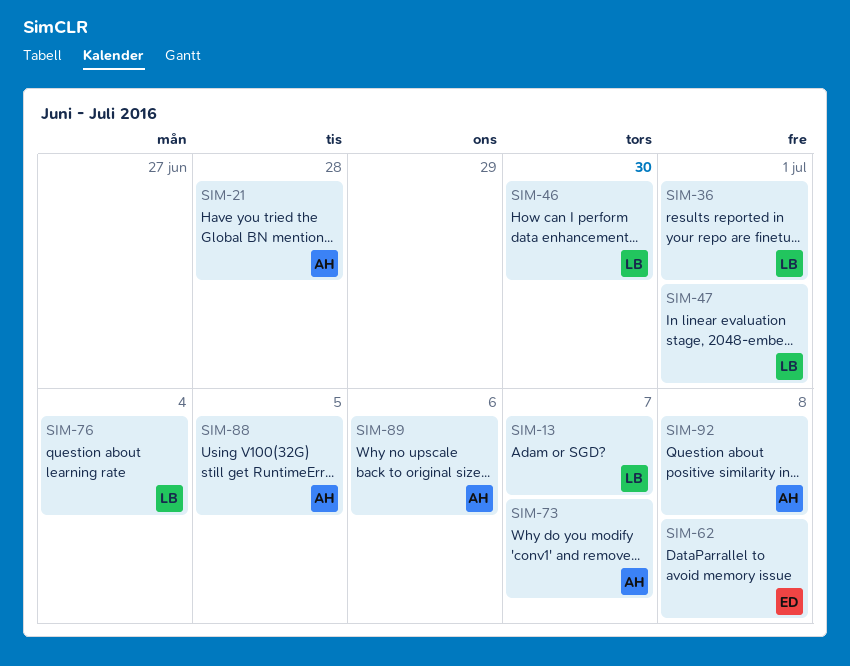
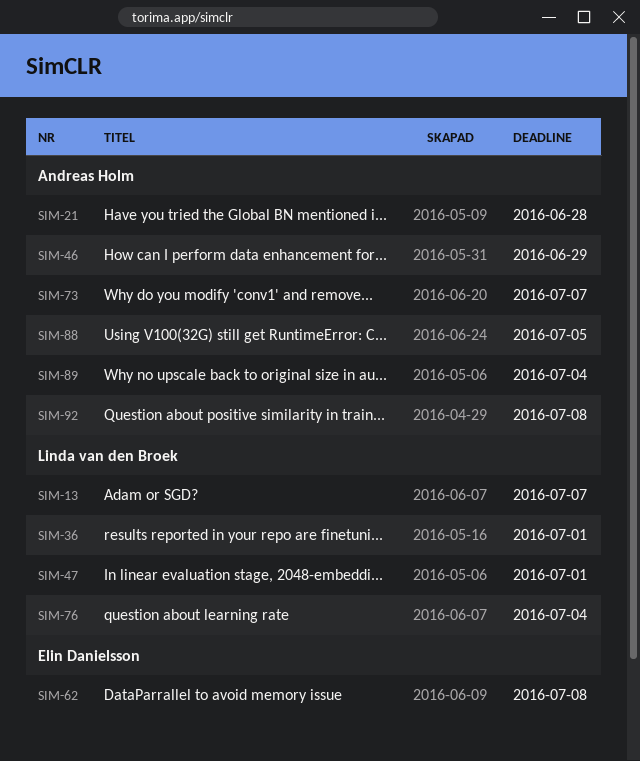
SIM-46, owner: Linda van den Broek -> Andreas Holm
SIM-46, due: Jun 30 -> Jun 29
SIM-89, due: Jul 6 -> Jul 4

